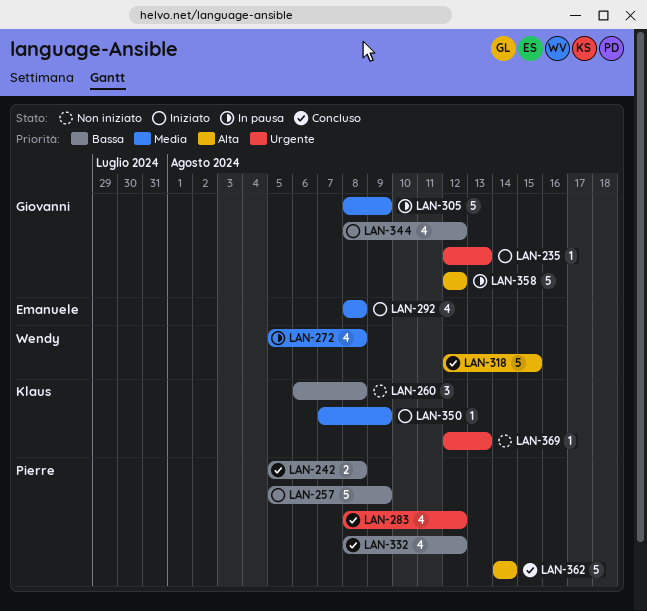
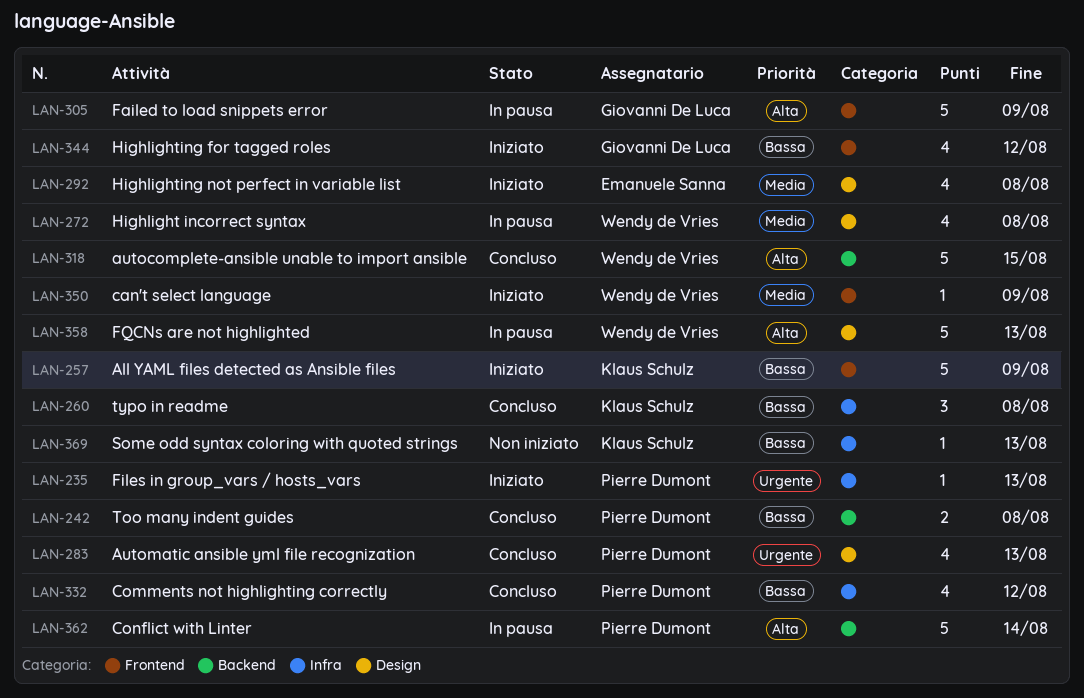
LAN-235, owner: Giovanni De Luca -> Pierre Dumont
LAN-257, owner: Pierre Dumont -> Klaus Schulz
LAN-260, status: Non iniziato -> Concluso
LAN-283, due: Aug 12 -> Aug 13
LAN-305, priority: Media -> Alta
LAN-350, owner: Klaus Schulz -> Wendy de Vries
LAN-358, owner: Giovanni De Luca -> Wendy de Vries
LAN-358, due: Aug 12 -> Aug 13
LAN-362, status: Concluso -> In pausa
LAN-369, priority: Urgente -> Bassa

